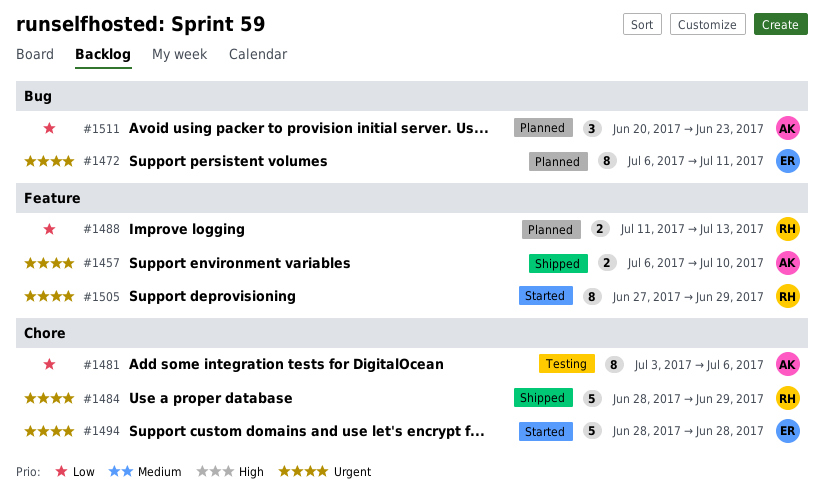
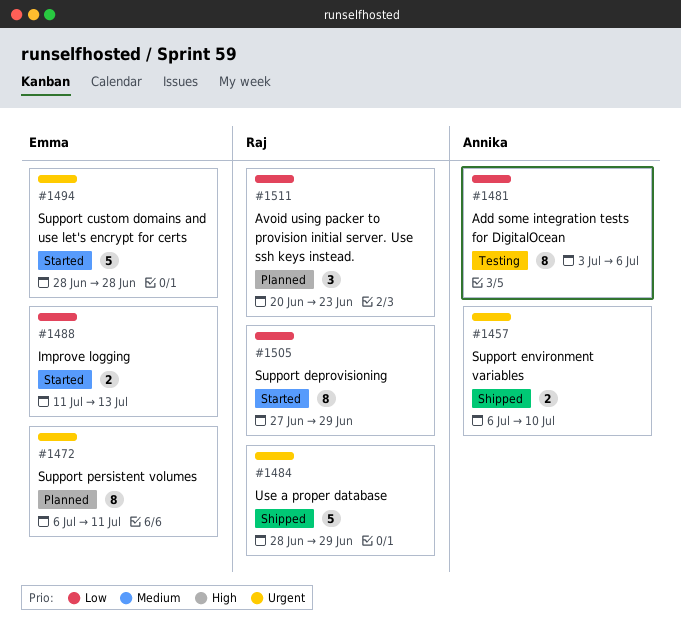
#1488, status: Planned -> Started
#1488, owner: Raj -> Emma
#1505, priority: Urgent -> Low
#1511, owner: Annika -> Raj

